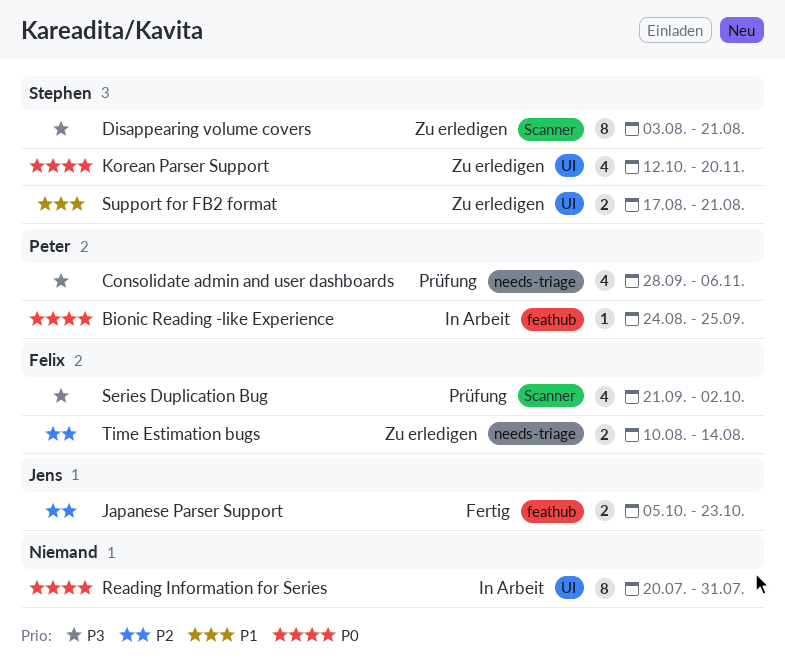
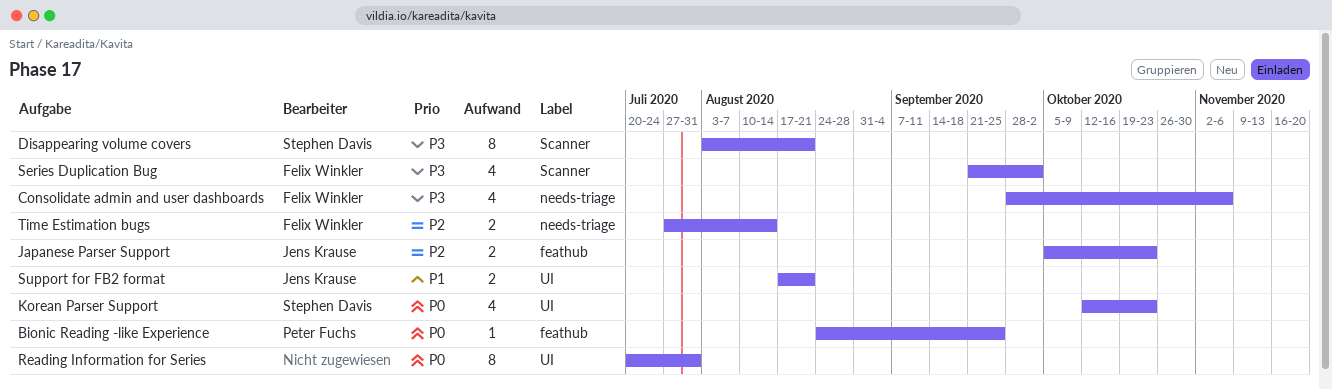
Consolidate admin and user dashboards, owner: Peter Fuchs -> Felix Winkler
Korean Parser Support, due: Nov 20 -> Oct 23
Support for FB2 format, owner: Stephen Davis -> Jens Krause
Time Estimation bugs, start: Aug 10 -> Jul 27

